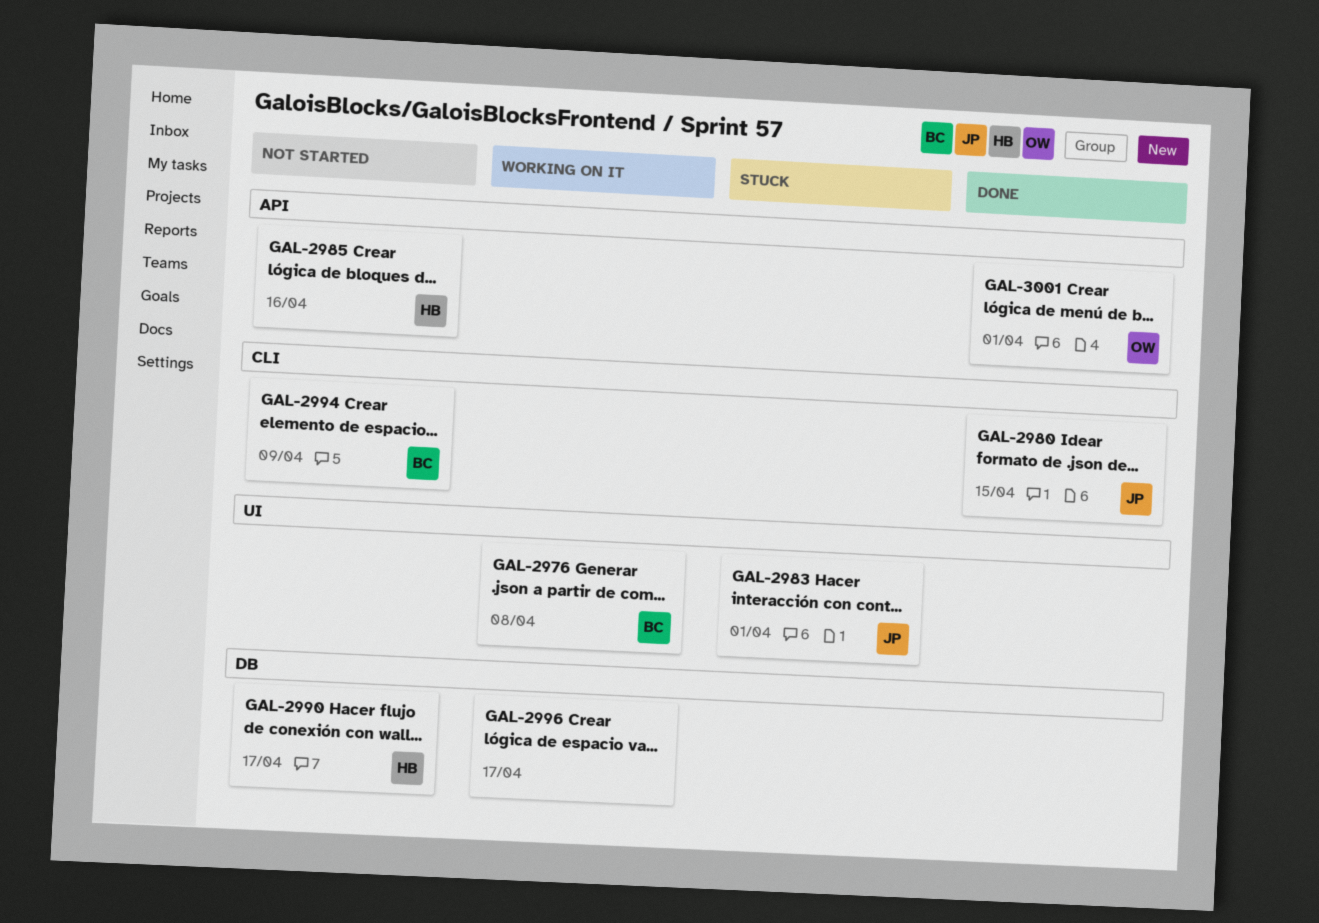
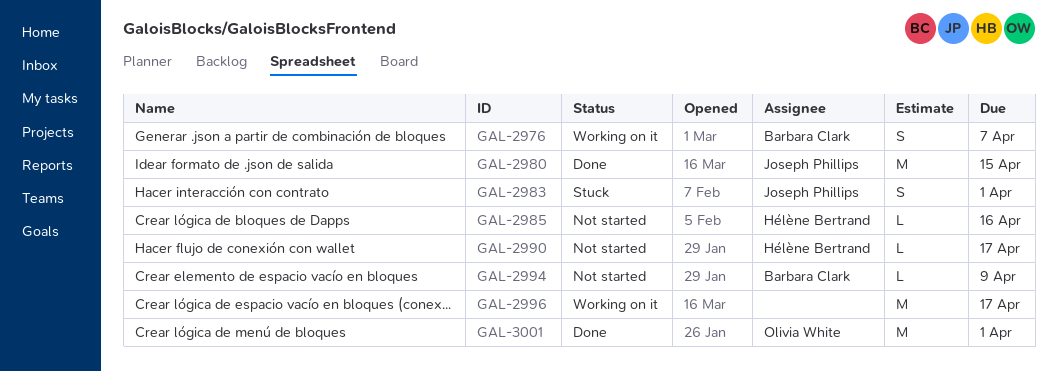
GAL-2976, due: Apr 8 -> Apr 7

